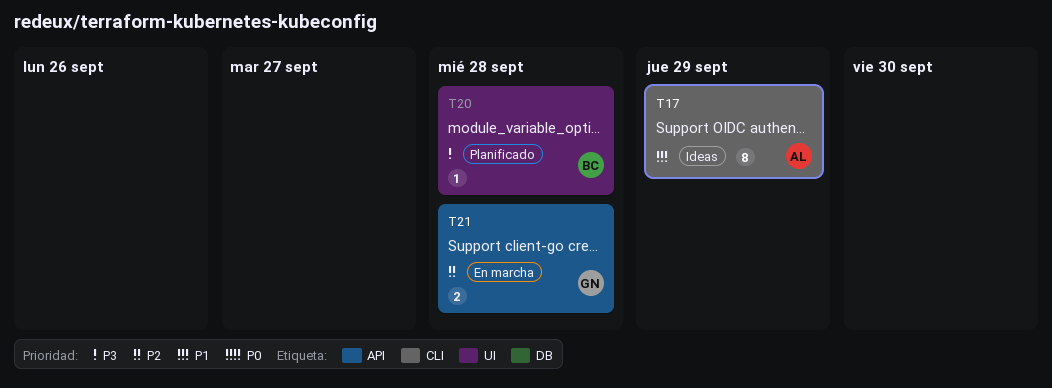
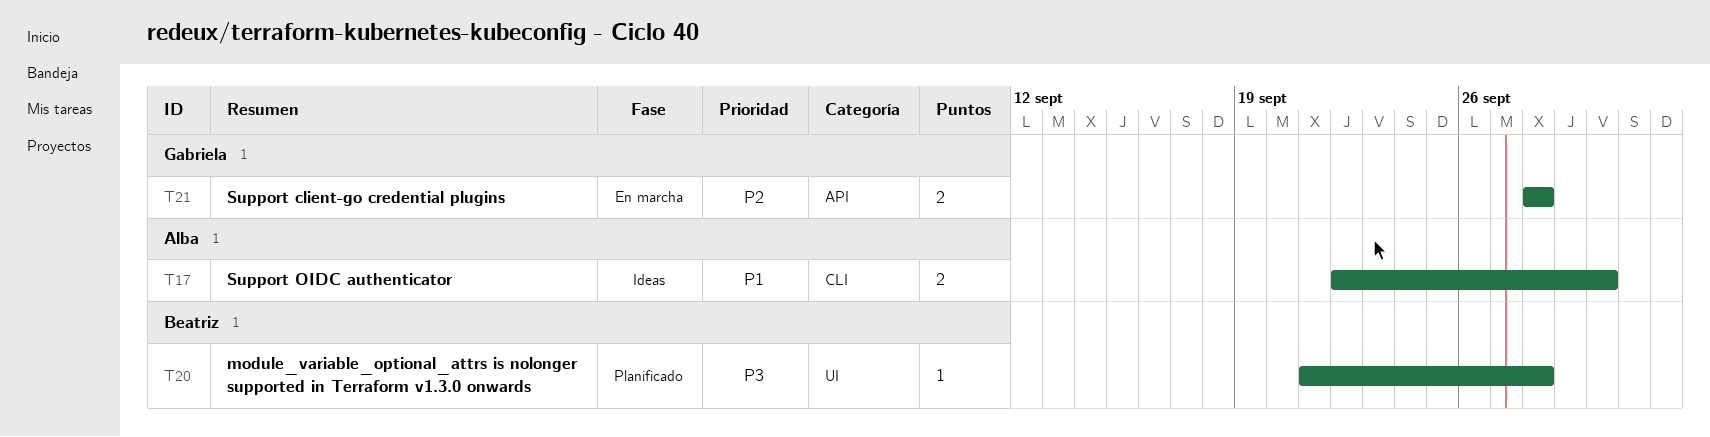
T17, estimate: 8 -> 2
T17, due: Sep 29 -> Sep 30

